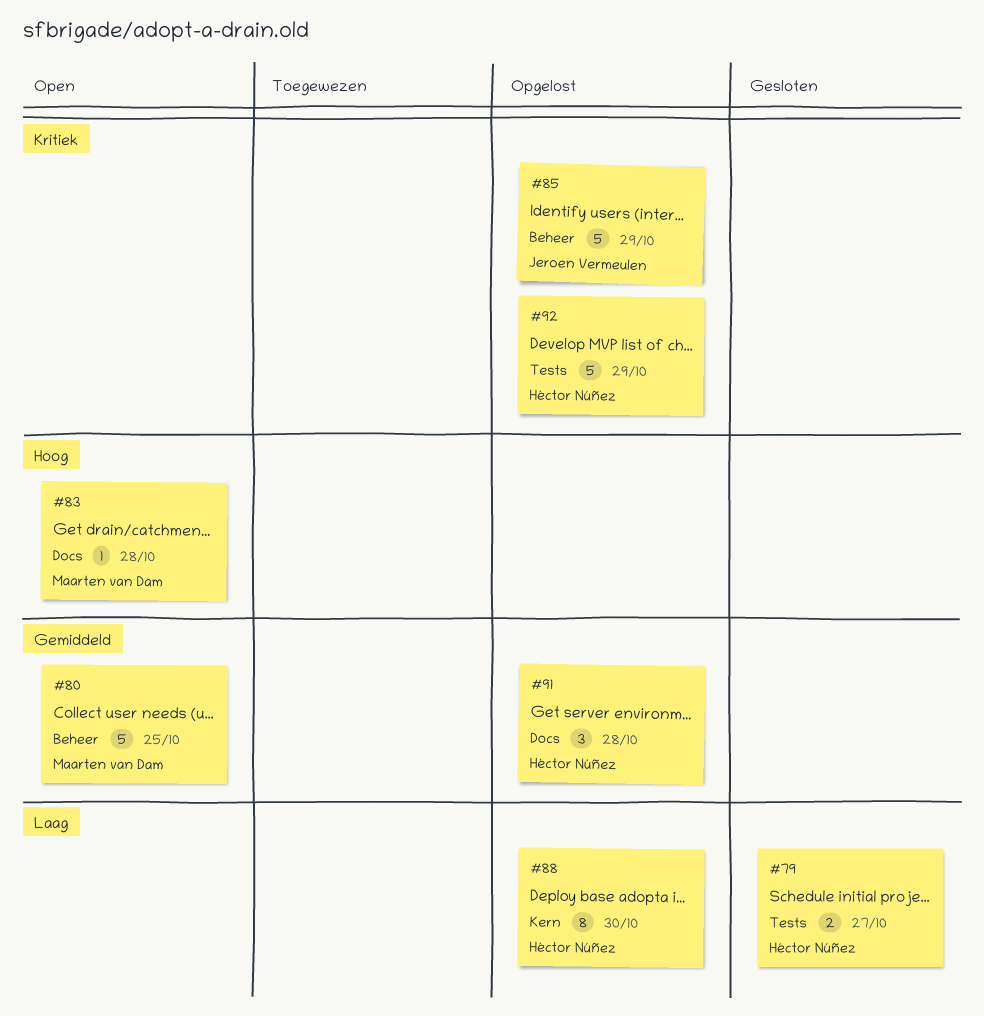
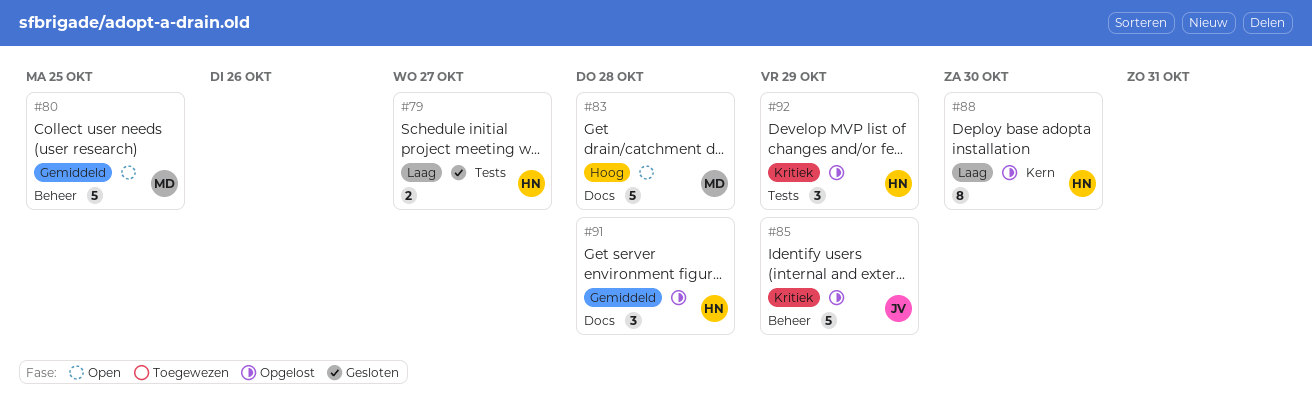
#83, estimate: 1 -> 5
#92, estimate: 5 -> 3

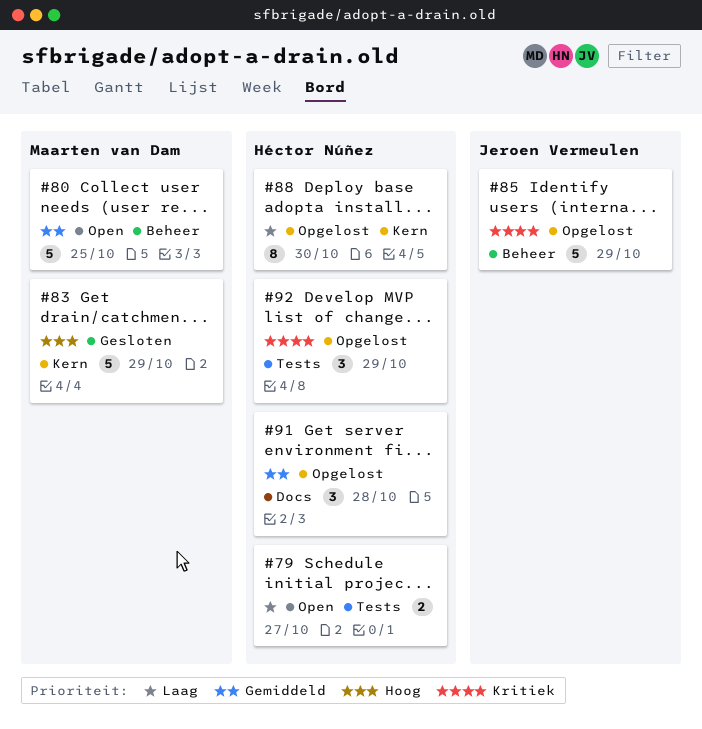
#79, status: Gesloten -> Open
#83, status: Open -> Gesloten
#83, label: Docs -> Kern
#83, due: Oct 28 -> Oct 29

